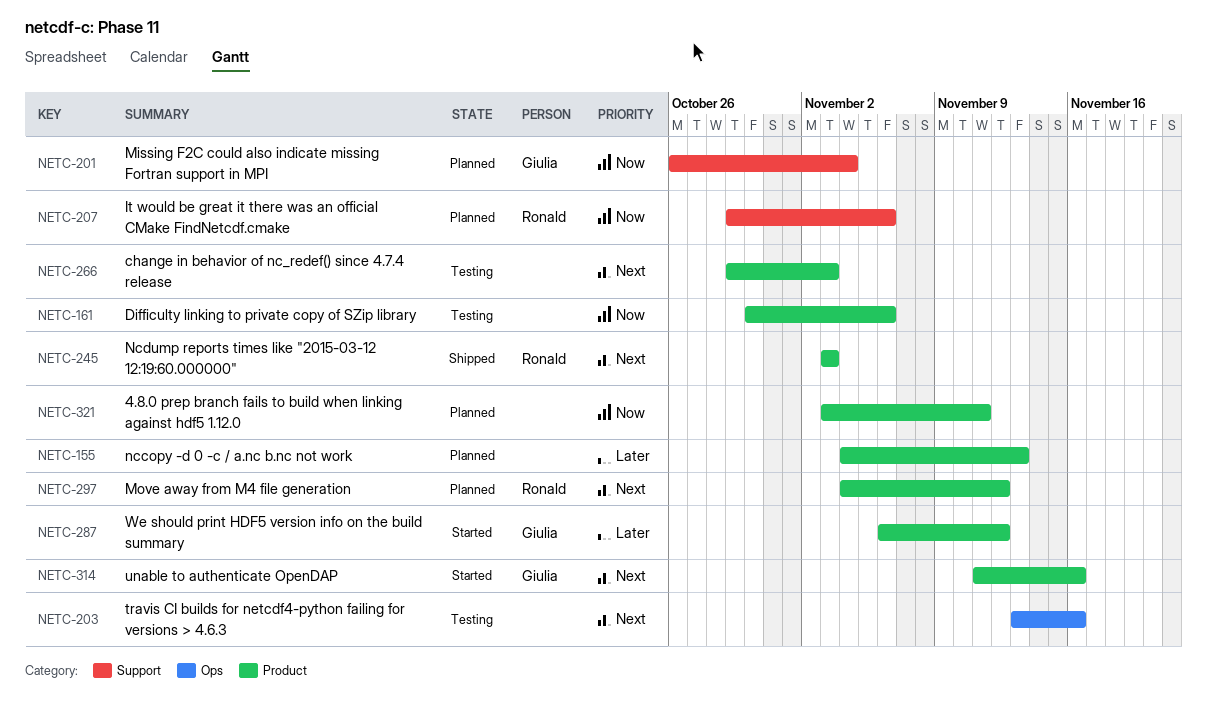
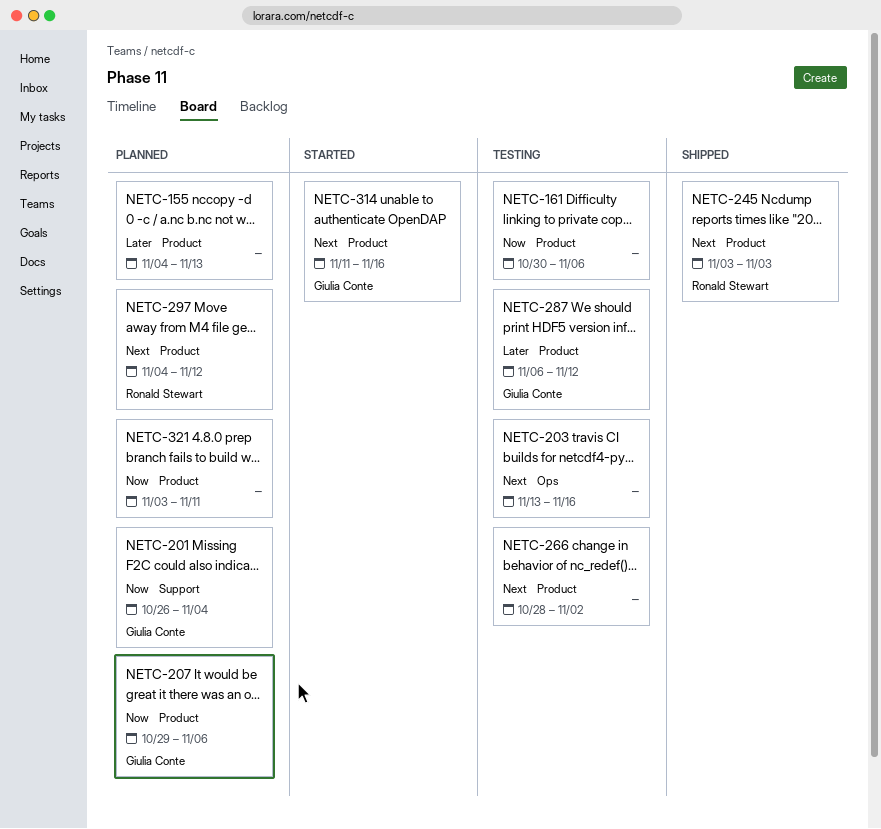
NETC-207, owner: Ronald Stewart -> Giulia Conte
NETC-207, label: Support -> Product
NETC-266, start: Oct 29 -> Oct 28
NETC-266, due: Nov 3 -> Nov 2
NETC-287, status: Started -> Testing

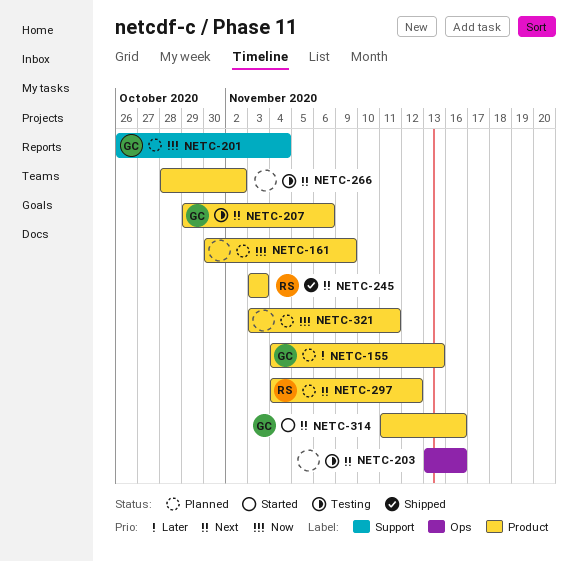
NETC-155, owner: none -> Giulia Conte
NETC-161, status: Testing -> Planned
NETC-161, due: Nov 6 -> Nov 9
NETC-207, status: Planned -> Testing
NETC-207, priority: Now -> Next
NETC-287: present -> none

